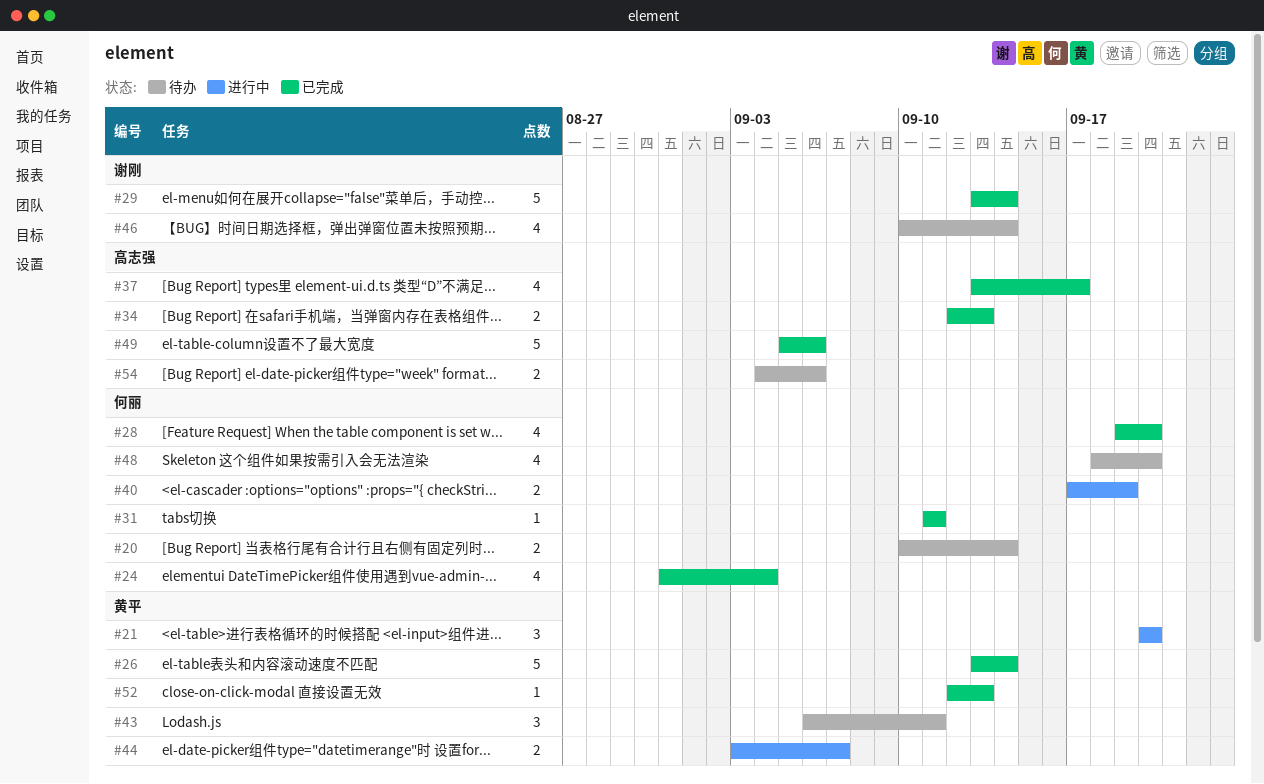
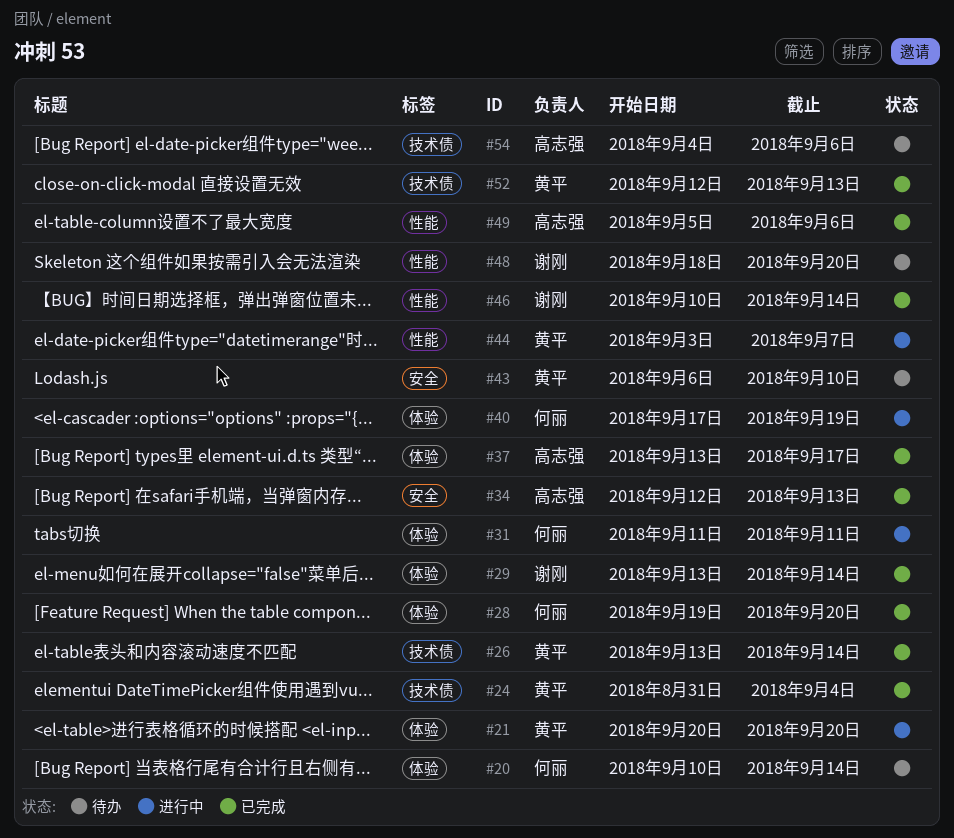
#24, owner: 何丽 -> 黄平
#31, status: 已完成 -> 进行中
#43, due: Sep 11 -> Sep 10
#46, status: 待办 -> 已完成
#48, owner: 何丽 -> 谢刚

